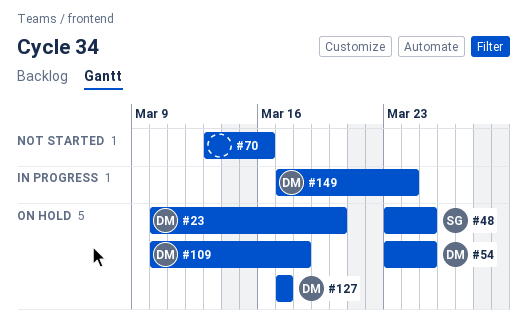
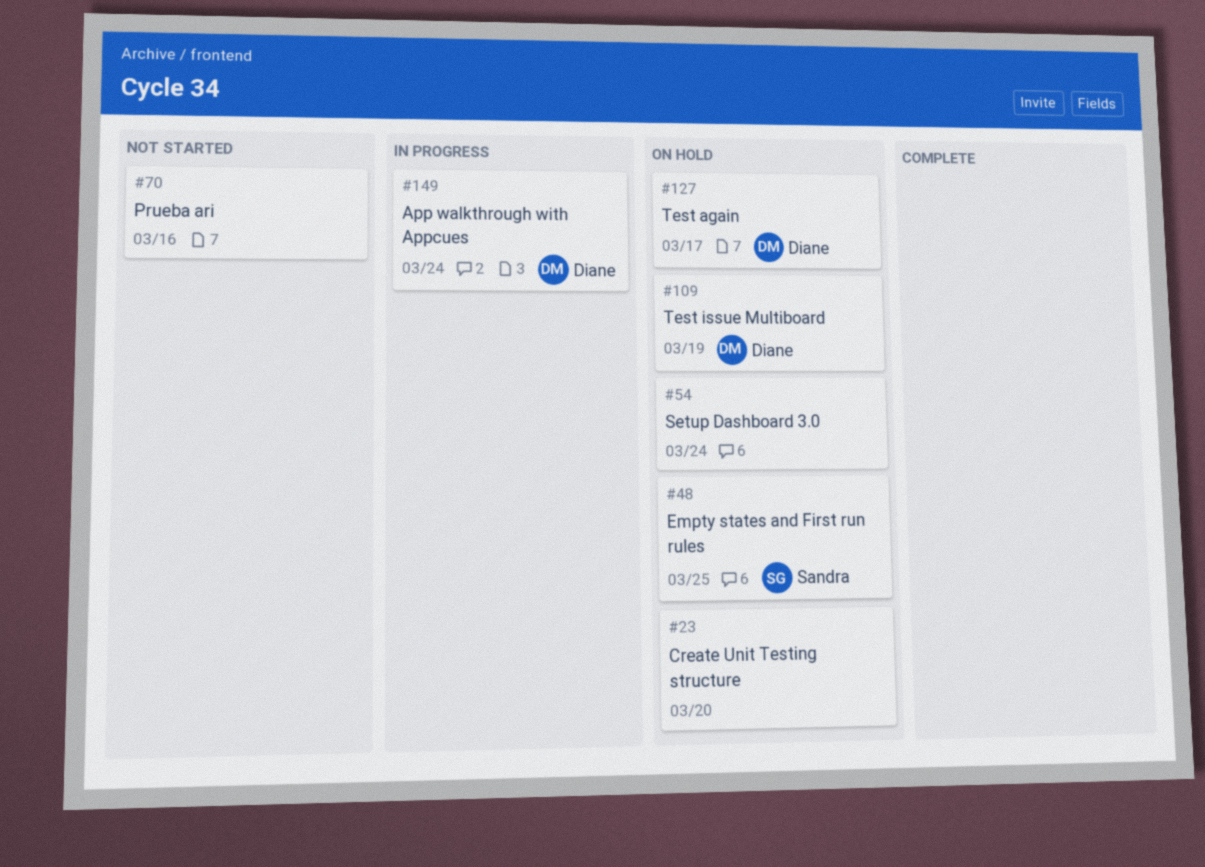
#23, owner: Diane -> none
#54, owner: Diane -> none
#54, due: Mar 25 -> Mar 24
#109, due: Mar 18 -> Mar 19

